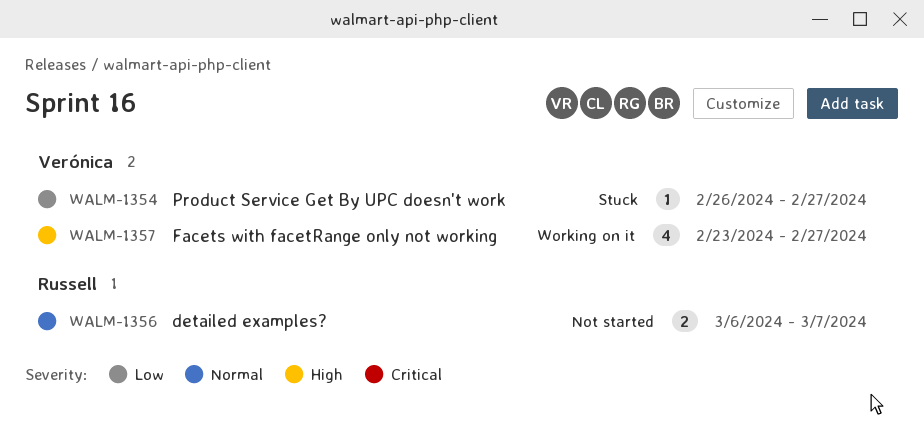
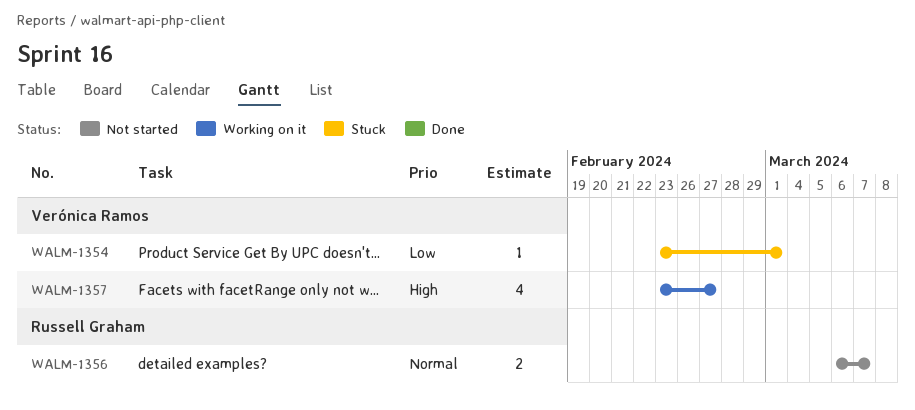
WALM-1354, start: Feb 26 -> Feb 23
WALM-1354, due: Feb 27 -> Mar 1

